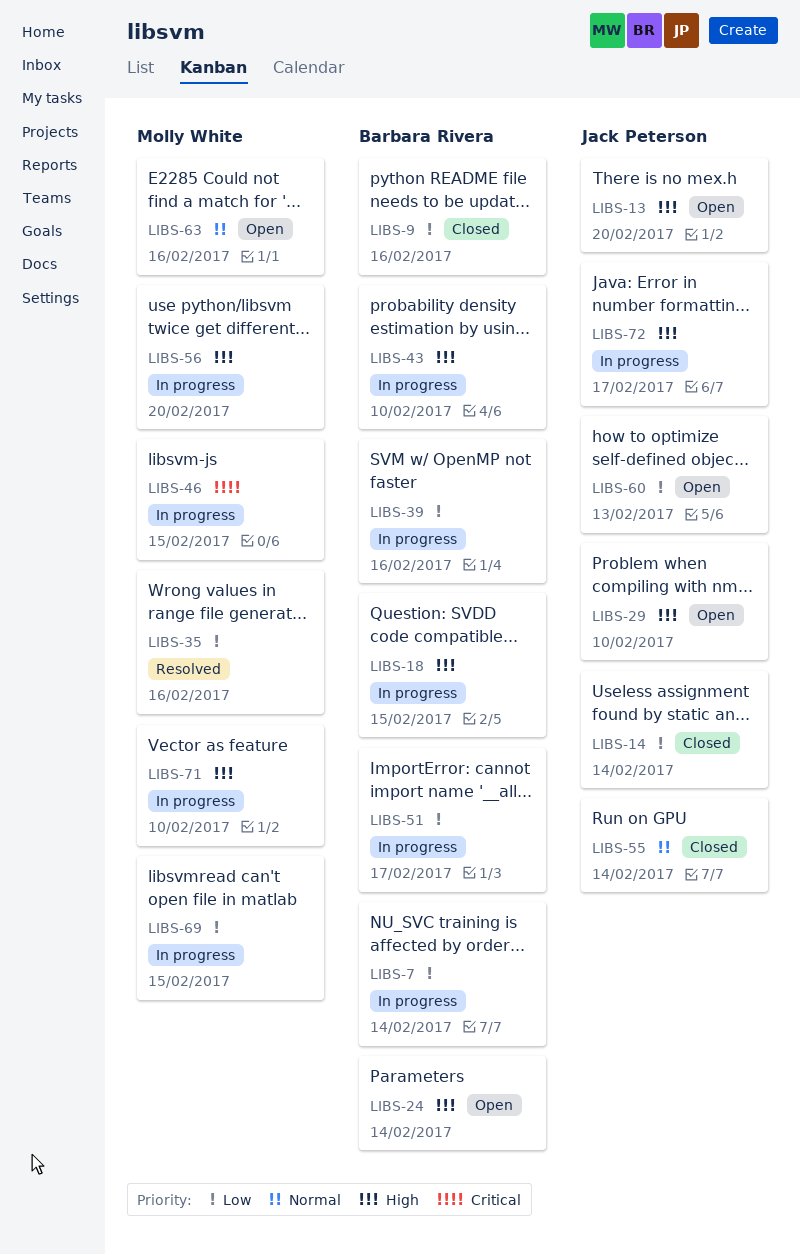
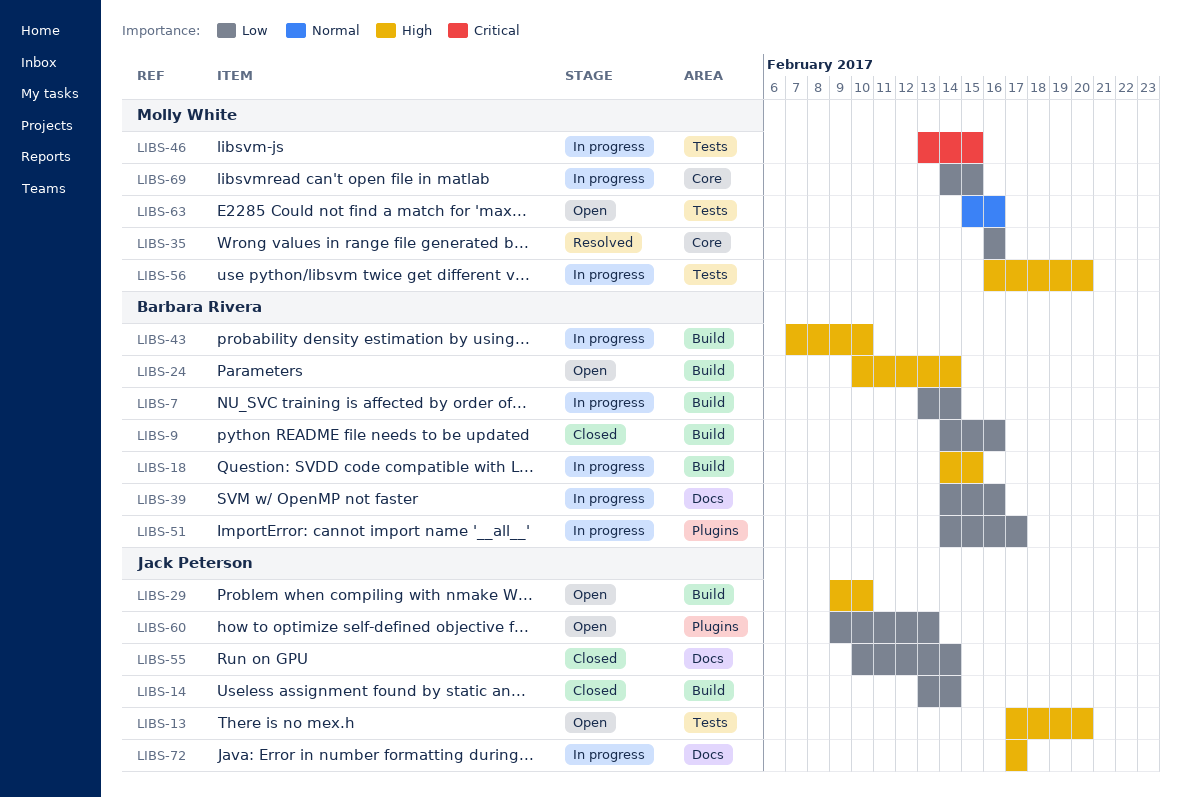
LIBS-55, priority: Normal -> Low
LIBS-71: present -> none

